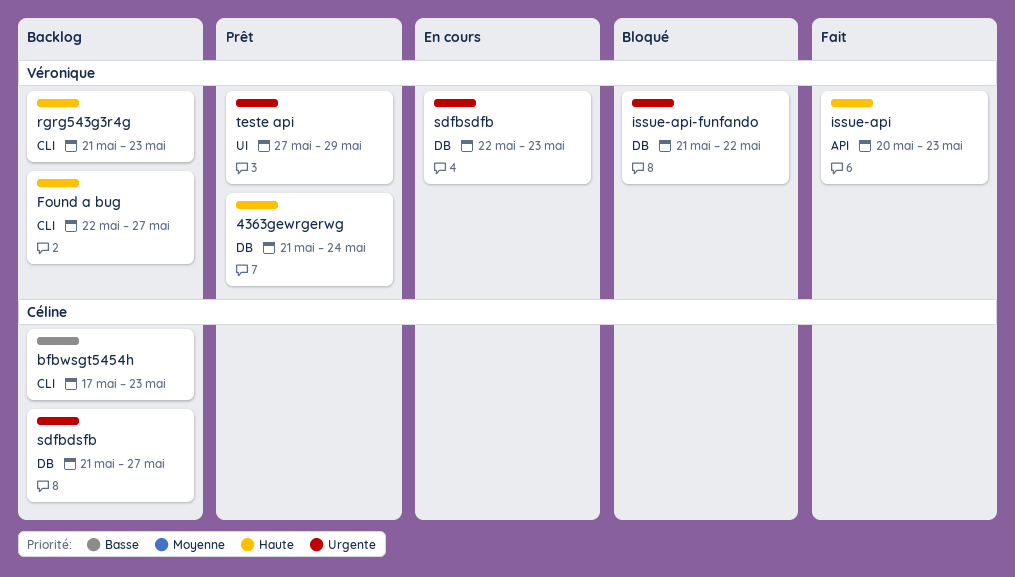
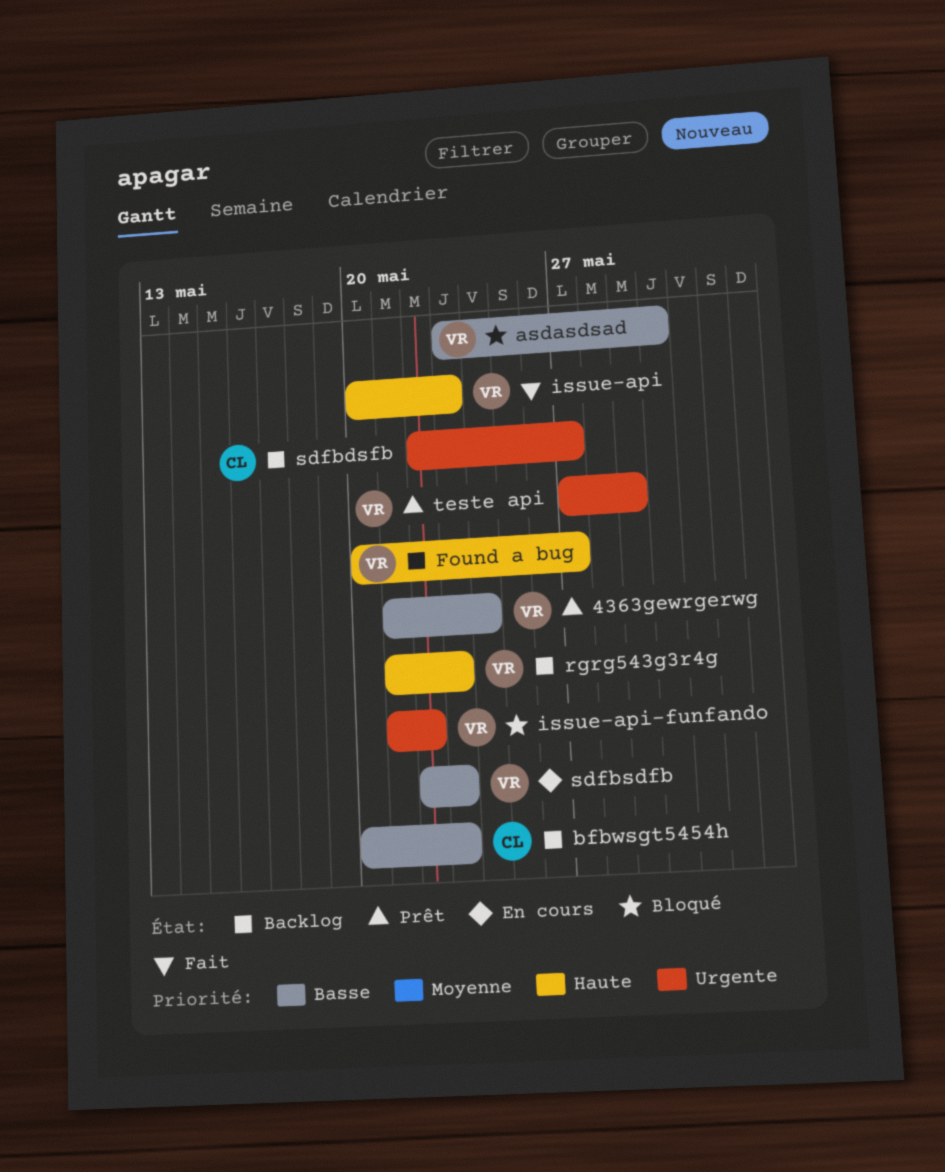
4363gewrgerwg, priority: Haute -> Basse
asdasdsad: none -> present
bfbwsgt5454h, start: May 17 -> May 20
Found a bug, start: May 22 -> May 20
sdfbdsfb, start: May 21 -> May 22
sdfbsdfb, priority: Urgente -> Basse

